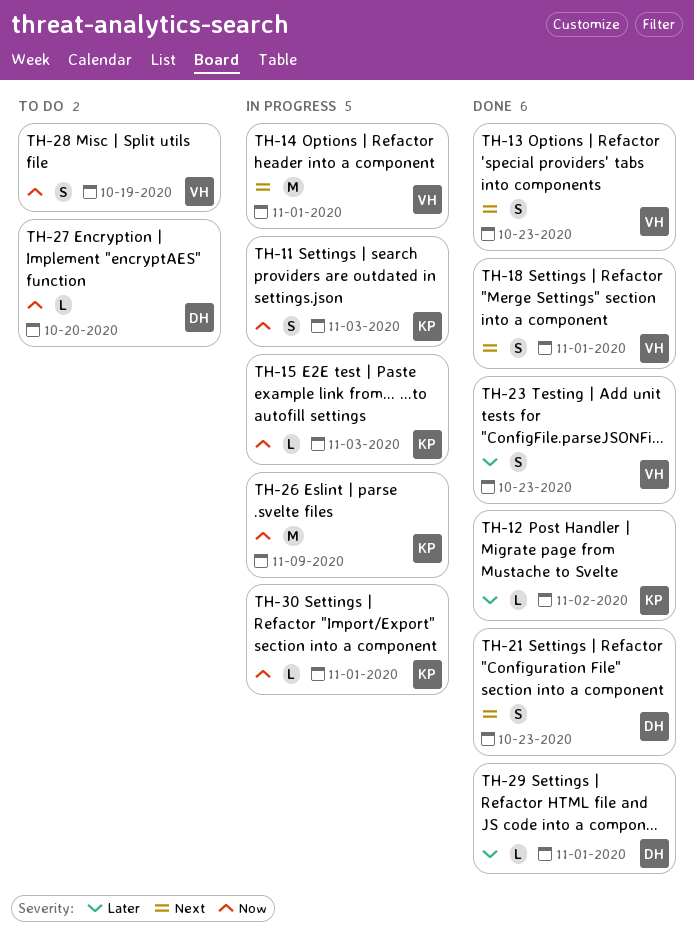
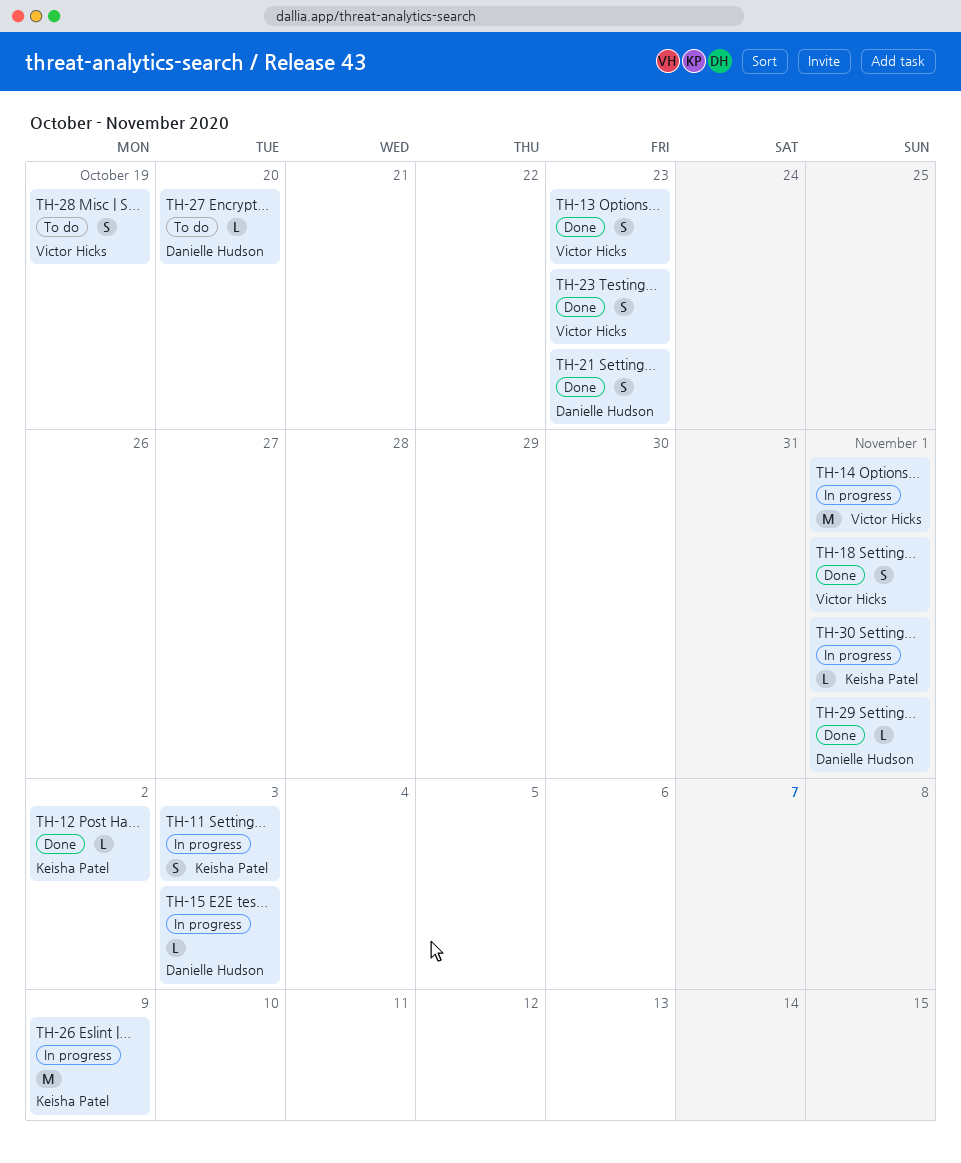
TH-15, owner: Keisha Patel -> Danielle Hudson

